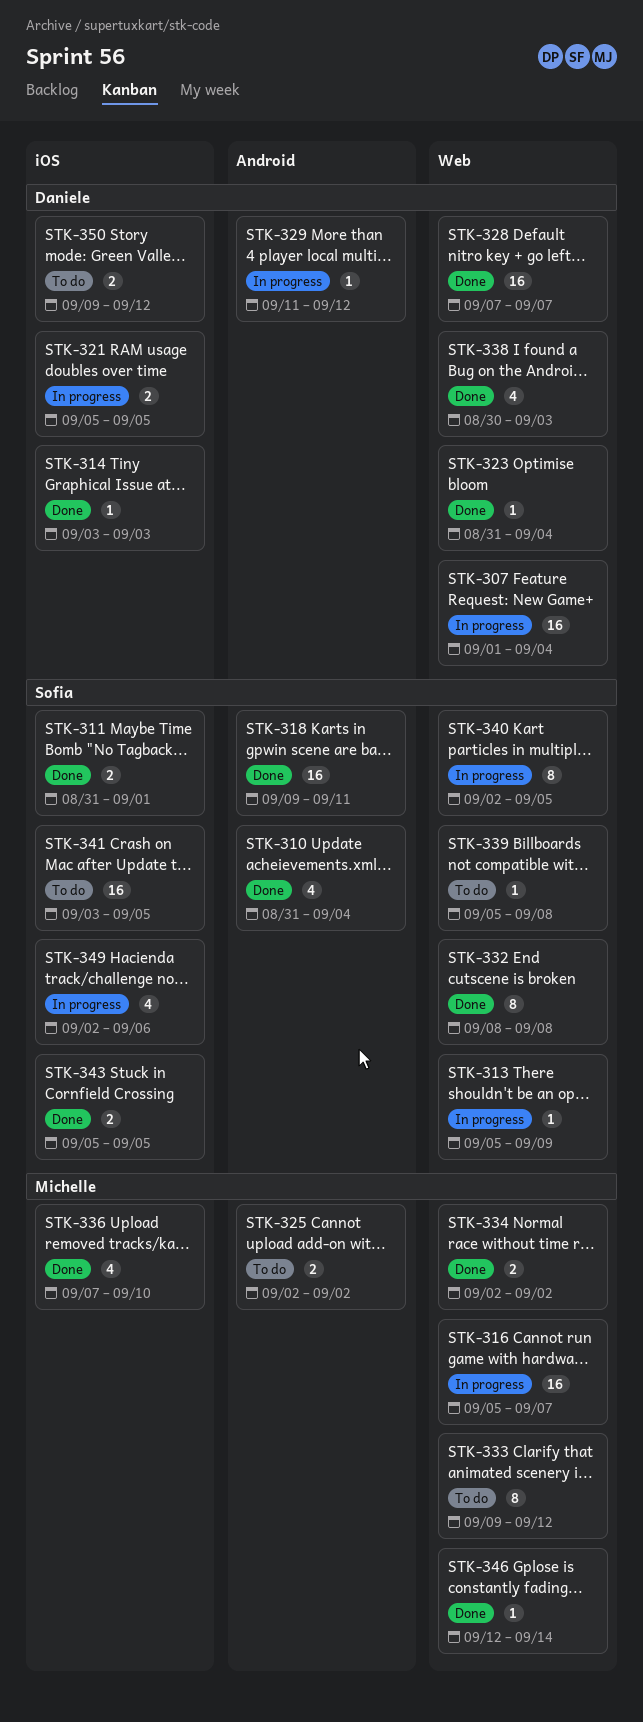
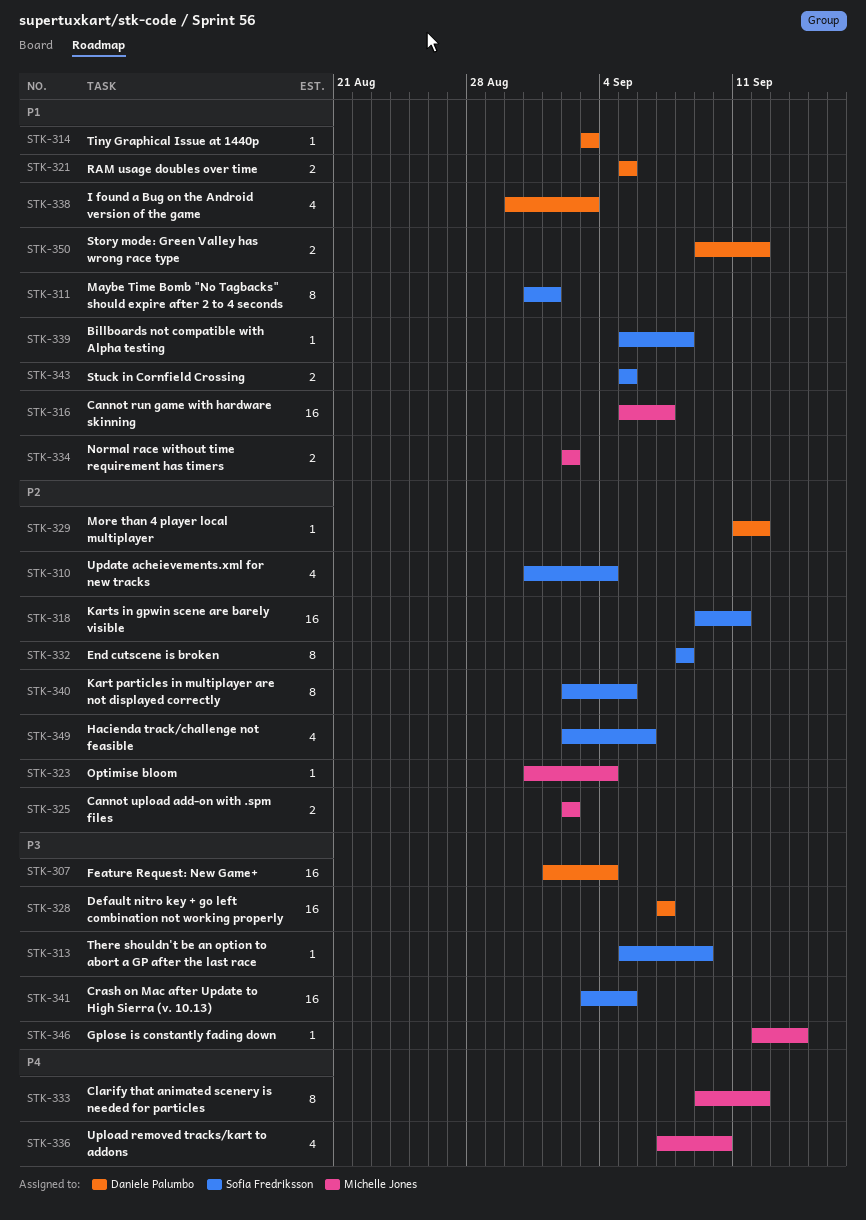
STK-311, estimate: 2 -> 8
STK-323, owner: Daniele Palumbo -> Michelle Jones

